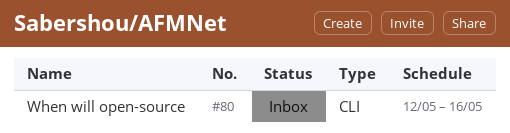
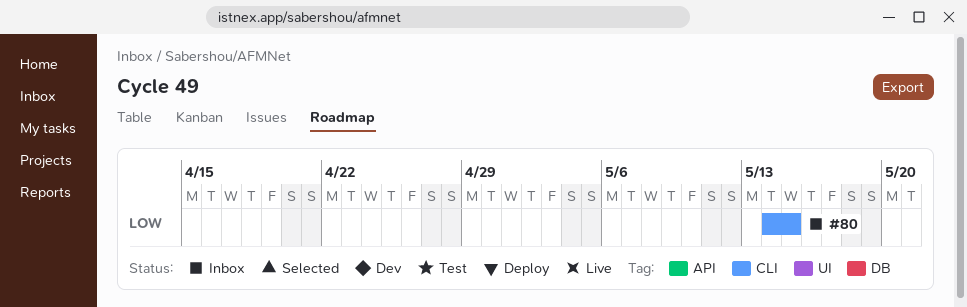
#80, start: May 12 -> May 14
#80, due: May 16 -> May 15

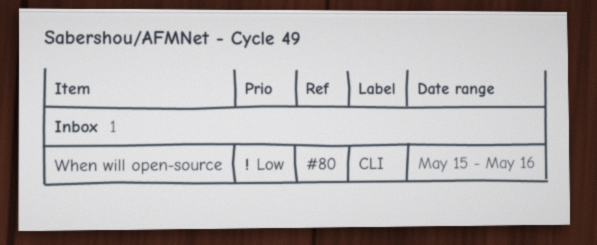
#80, start: May 14 -> May 15
#80, due: May 15 -> May 16

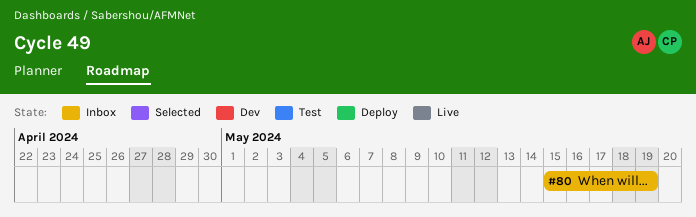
#80, due: May 16 -> May 19

